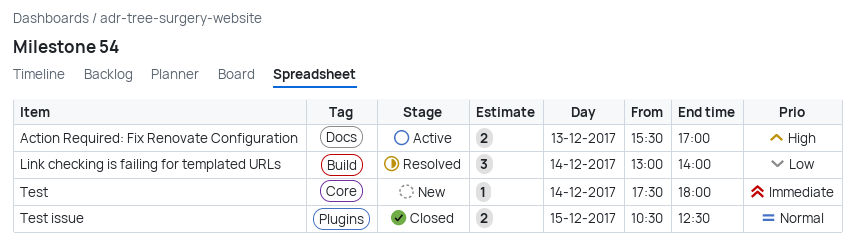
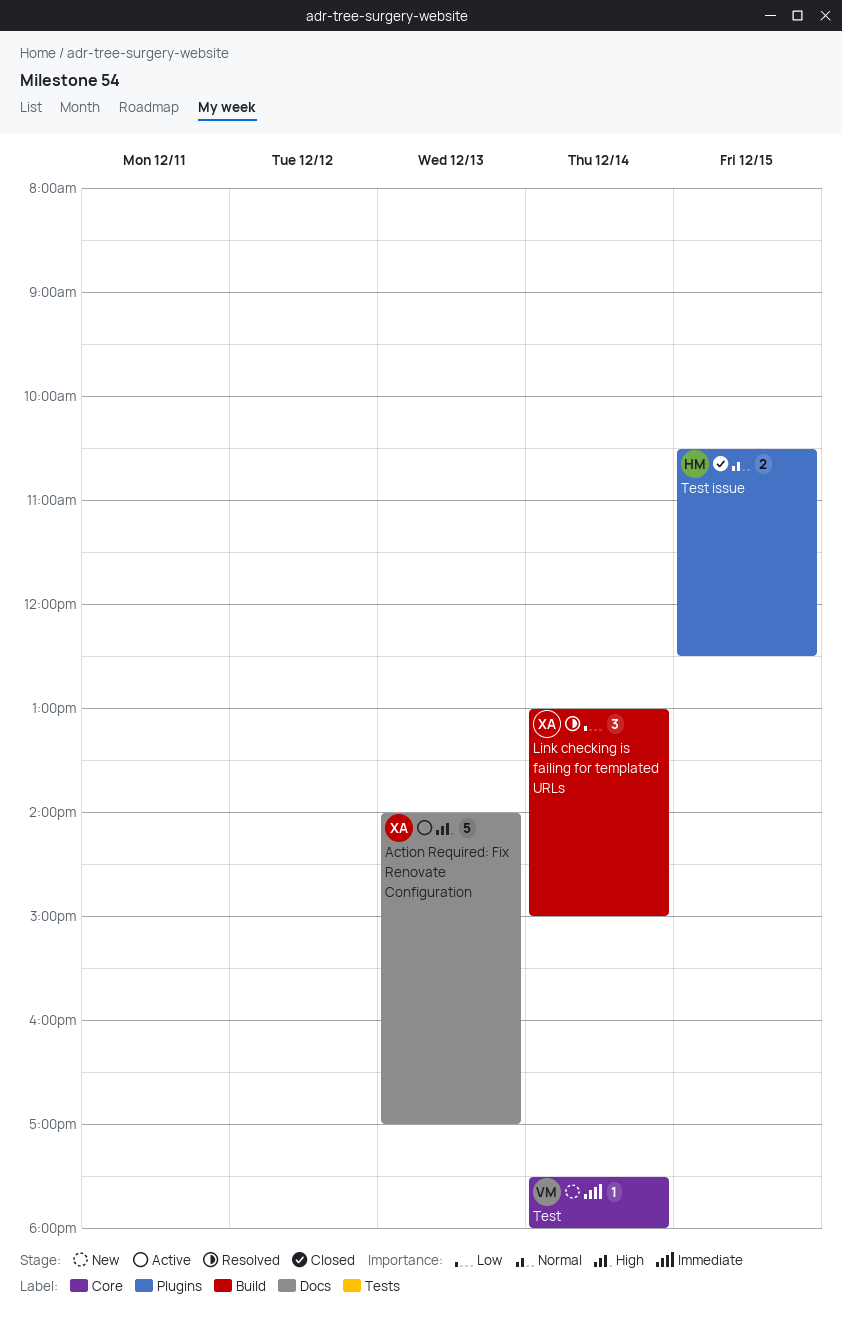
Action Required: Fix Renovate Configuration, estimate: 2 -> 5
Action Required: Fix Renovate Configuration, begins: 15:30 -> 14:00
Link checking is failing for templated URLs, ends: 14:00 -> 15:00

